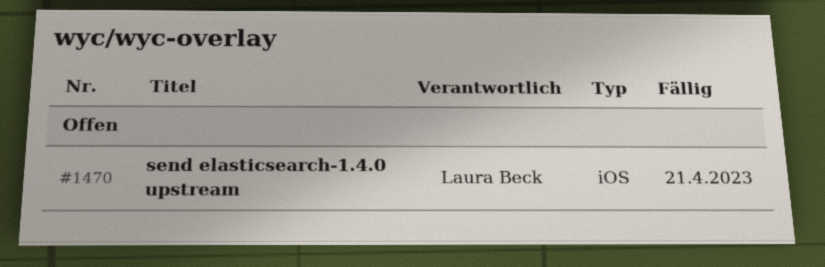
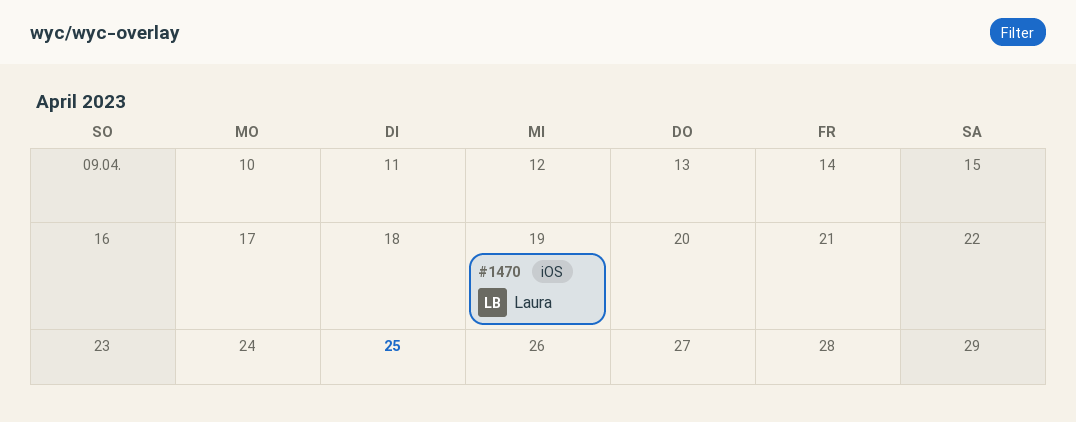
#1470, due: Apr 21 -> Apr 19

